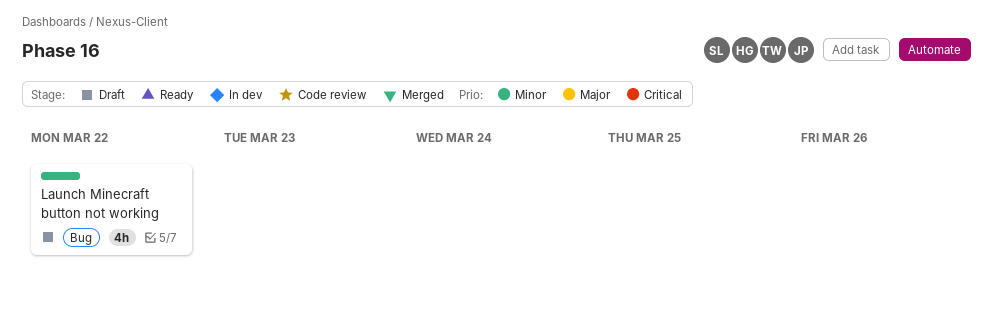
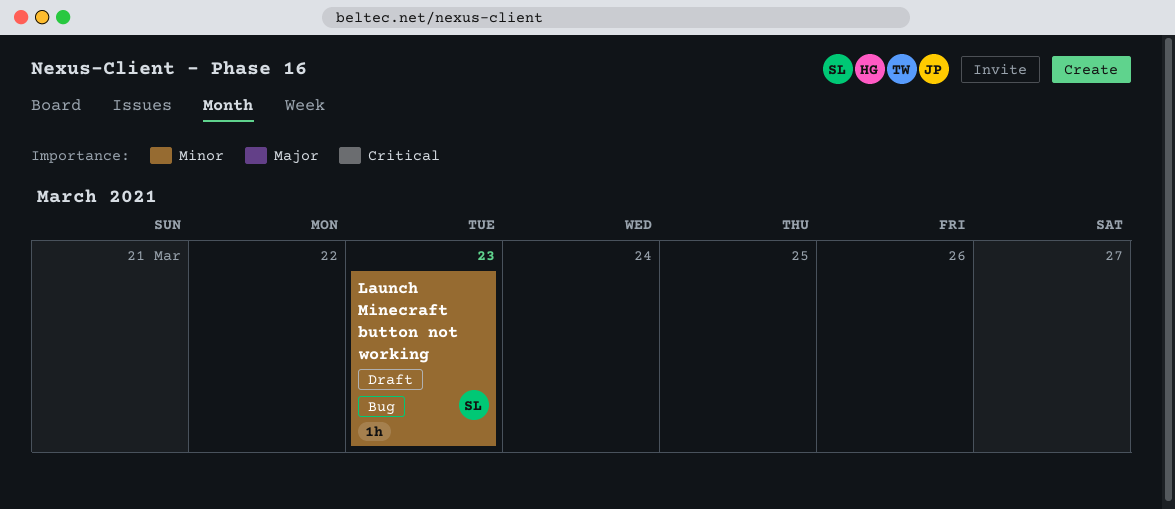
Launch Minecraft button not working, estimate: 4h -> 1h
Launch Minecraft button not working, due: Mar 22 -> Mar 23

